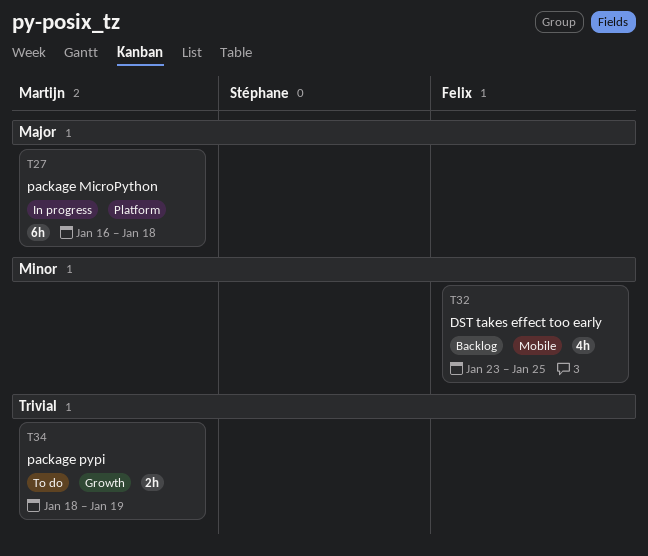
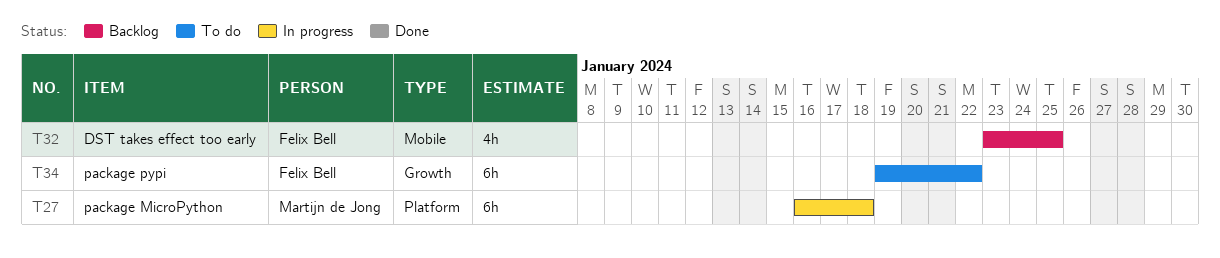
T34, owner: Martijn de Jong -> Felix Bell
T34, estimate: 2h -> 6h
T34, start: Jan 18 -> Jan 19
T34, due: Jan 19 -> Jan 22

